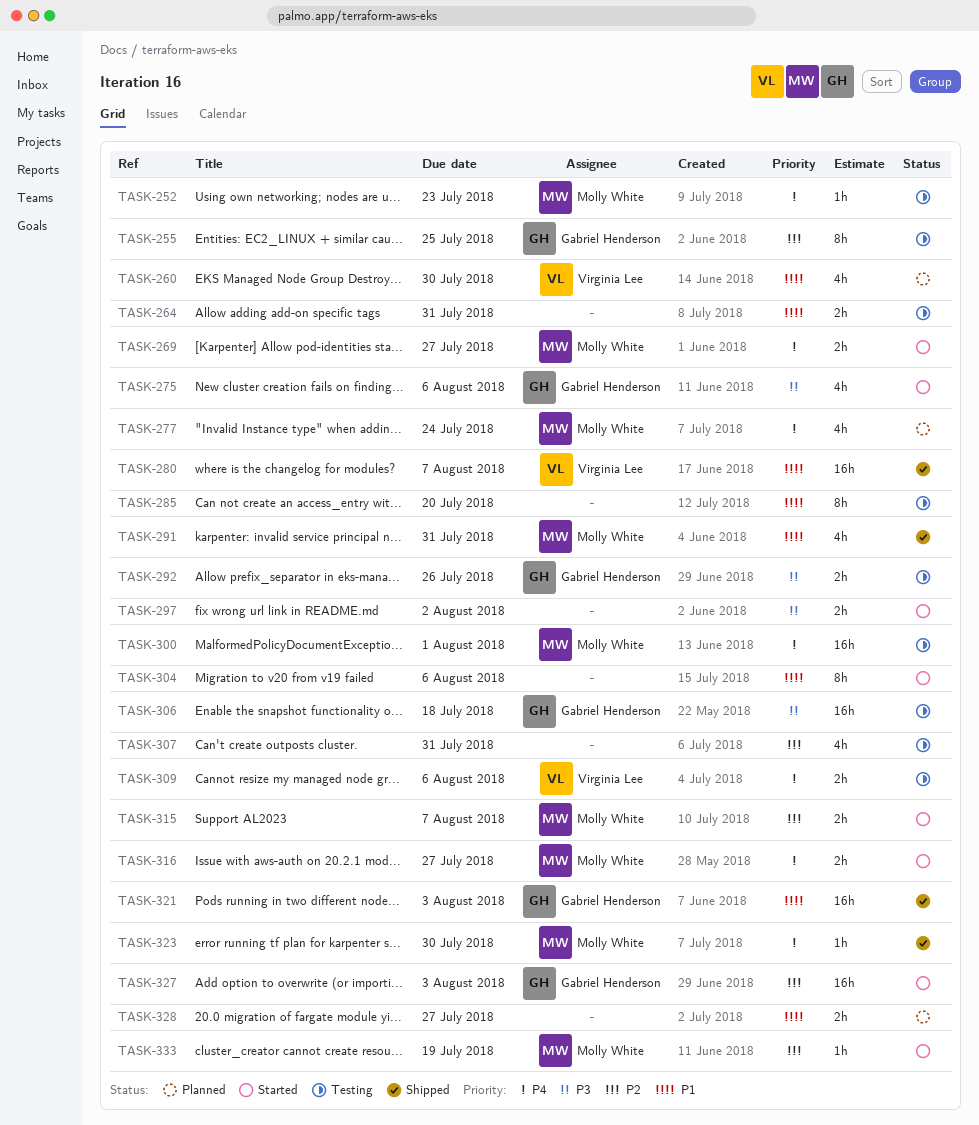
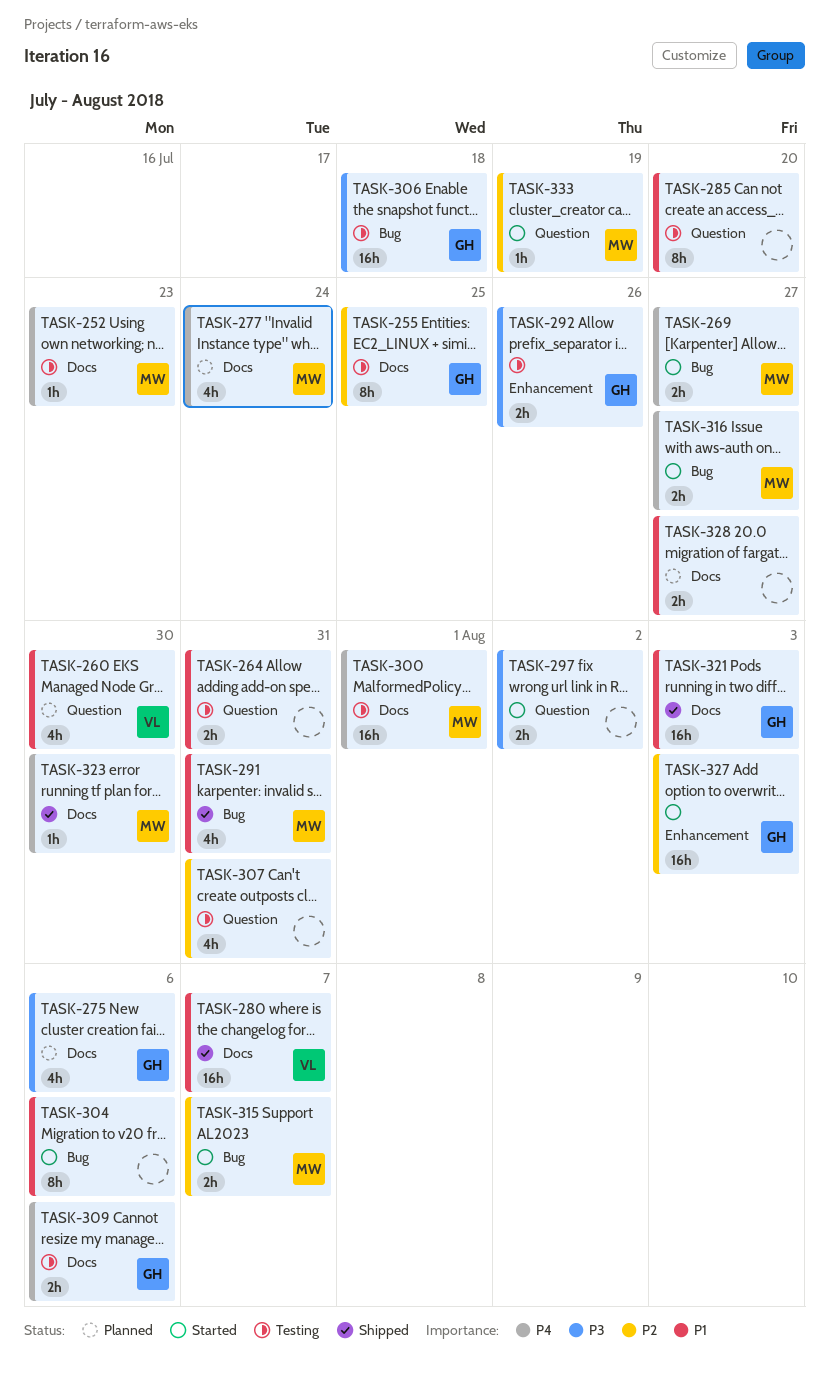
TASK-275, status: Started -> Planned
TASK-309, owner: Virginia Lee -> Gabriel Henderson

